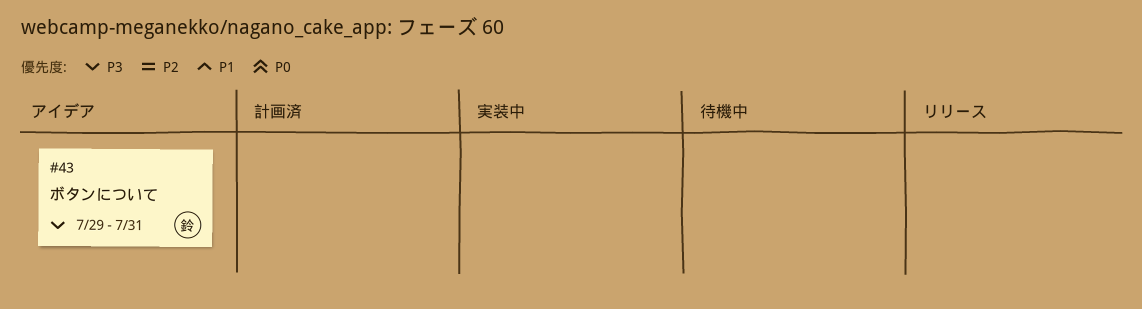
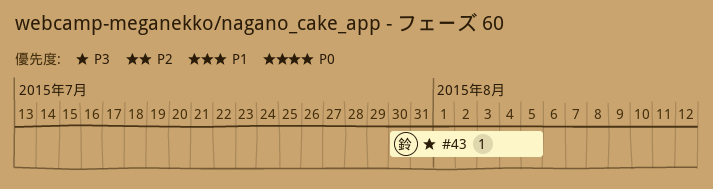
#43, start: Jul 29 -> Jul 30
#43, due: Jul 31 -> Aug 5

